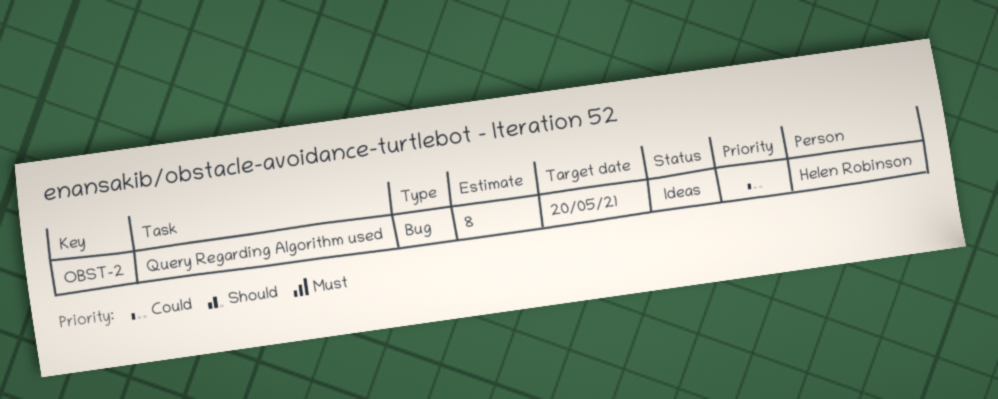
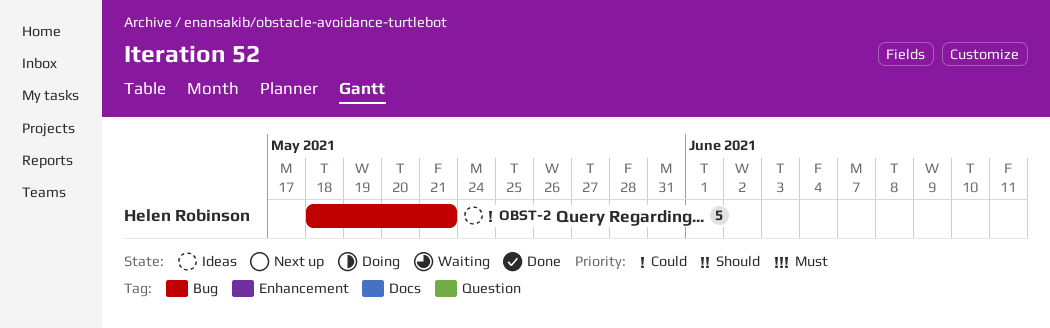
OBST-2, estimate: 8 -> 5
OBST-2, due: May 20 -> May 21

